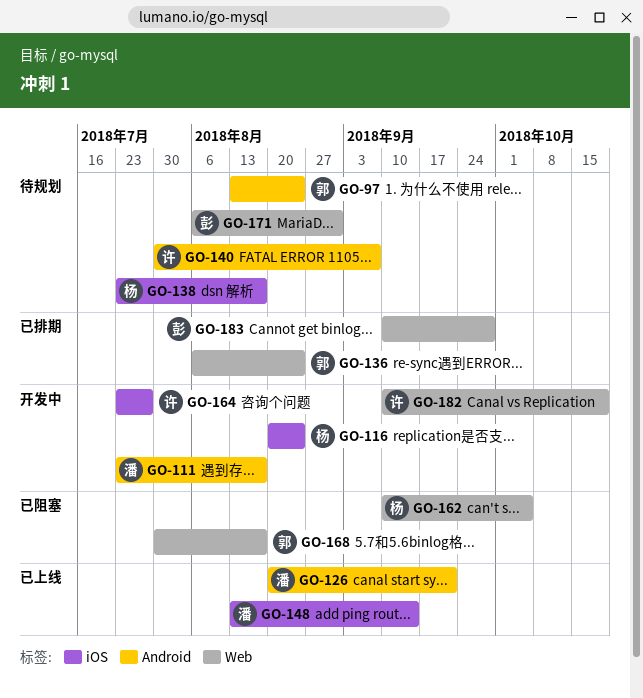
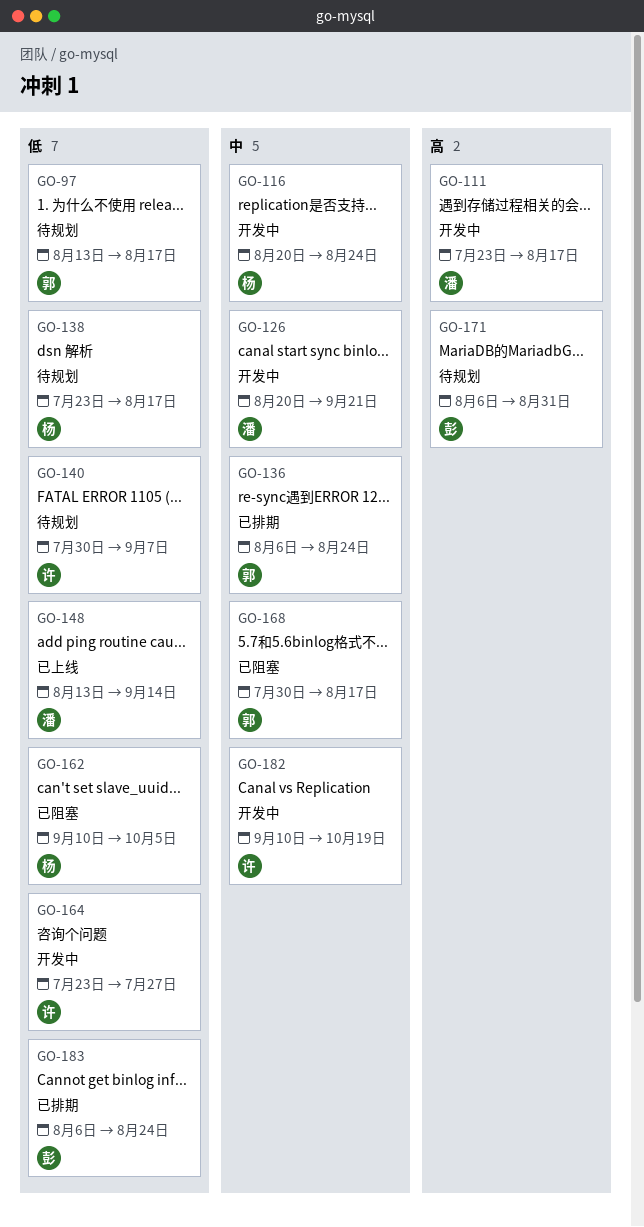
GO-97, due: Aug 24 -> Aug 17
GO-126, status: 已上线 -> 开发中
GO-183, start: Sep 10 -> Aug 6
GO-183, due: Sep 28 -> Aug 24

